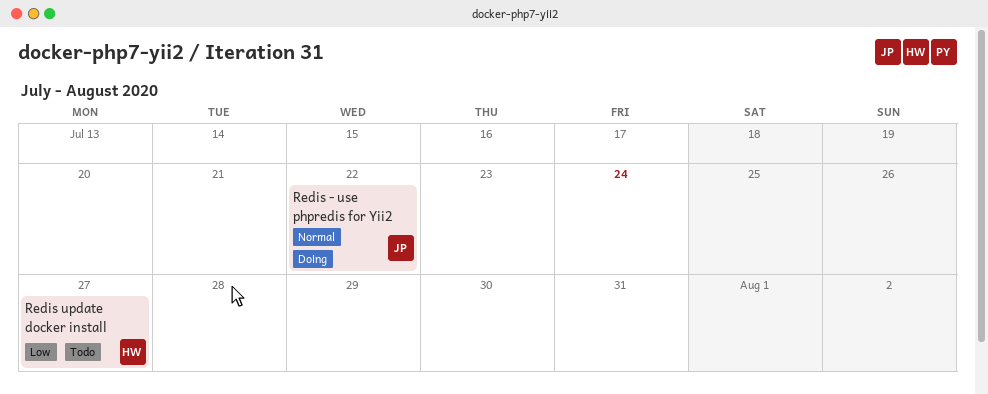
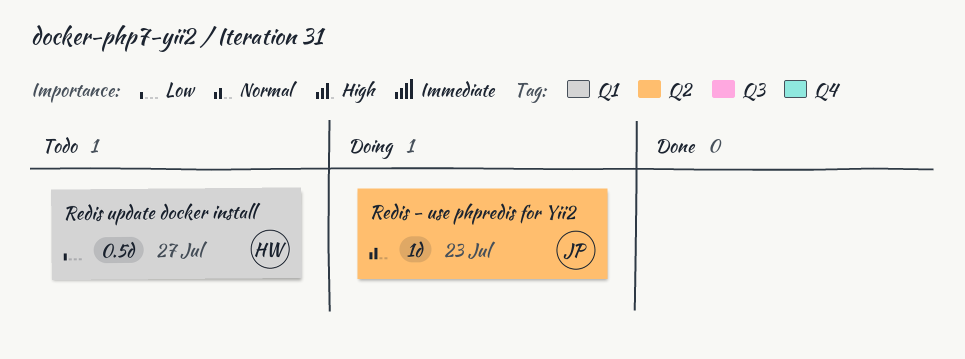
Redis - use phpredis for Yii2, due: Jul 22 -> Jul 23

